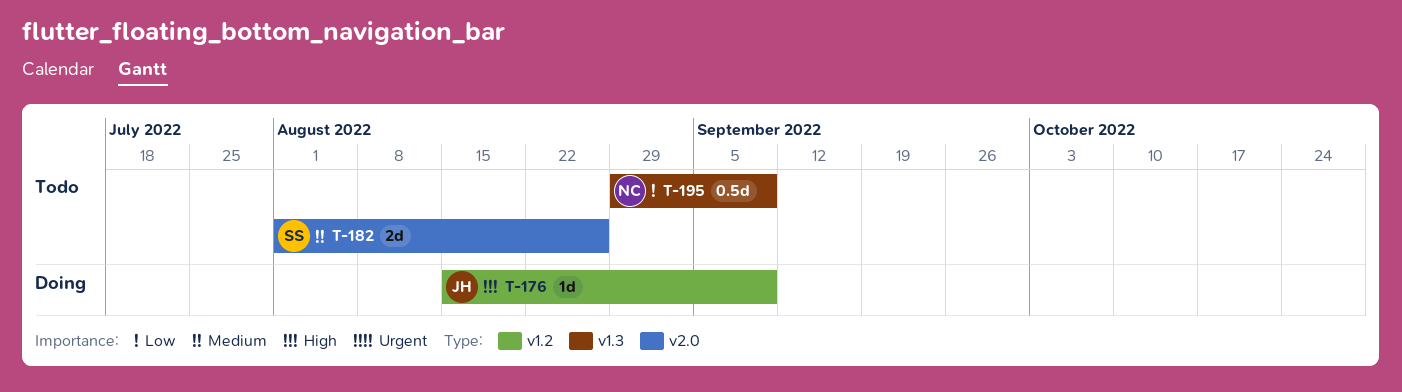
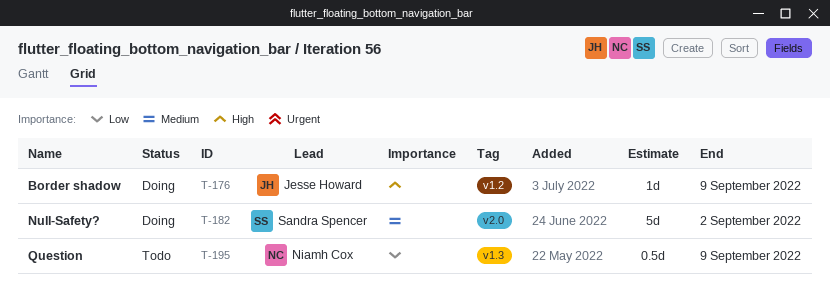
T-182, status: Todo -> Doing
T-182, estimate: 2d -> 5d
T-182, due: Aug 26 -> Sep 2

